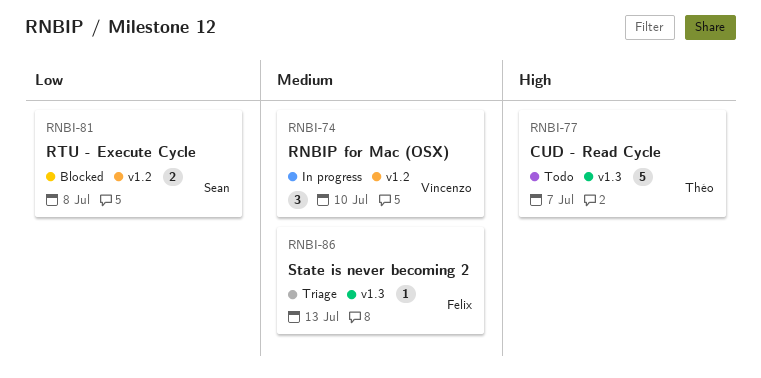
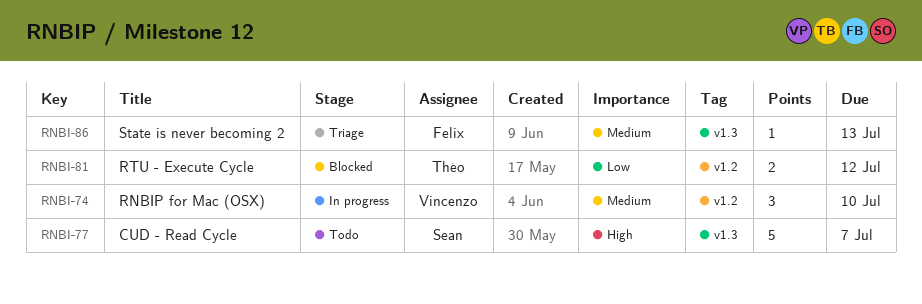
RNBI-77, owner: Théo -> Sean
RNBI-81, owner: Sean -> Théo
RNBI-81, due: Jul 8 -> Jul 12

